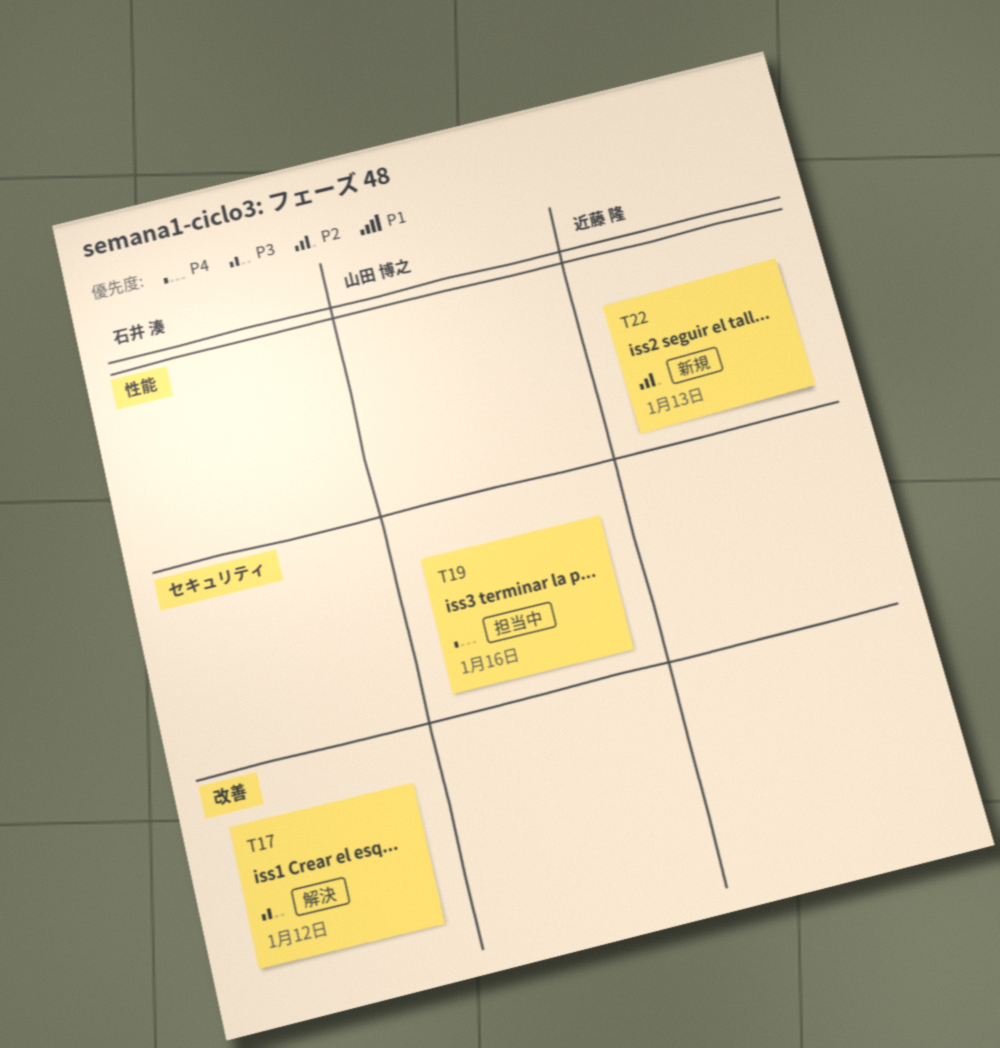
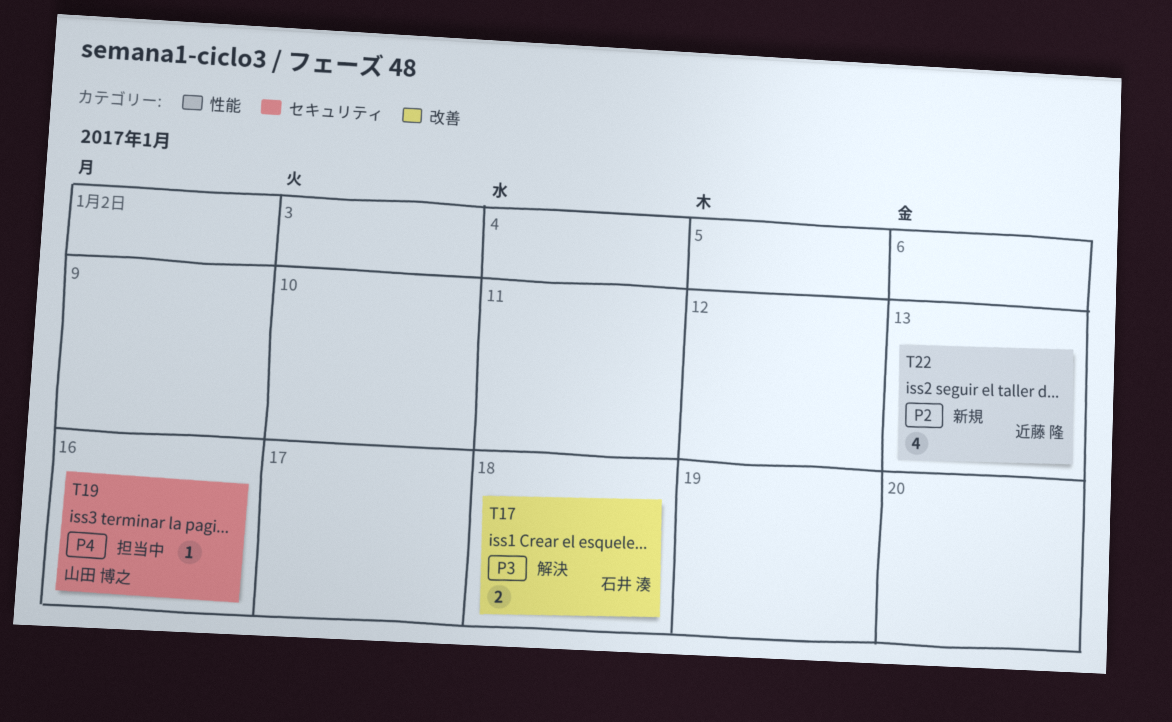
T17, due: Jan 12 -> Jan 18

